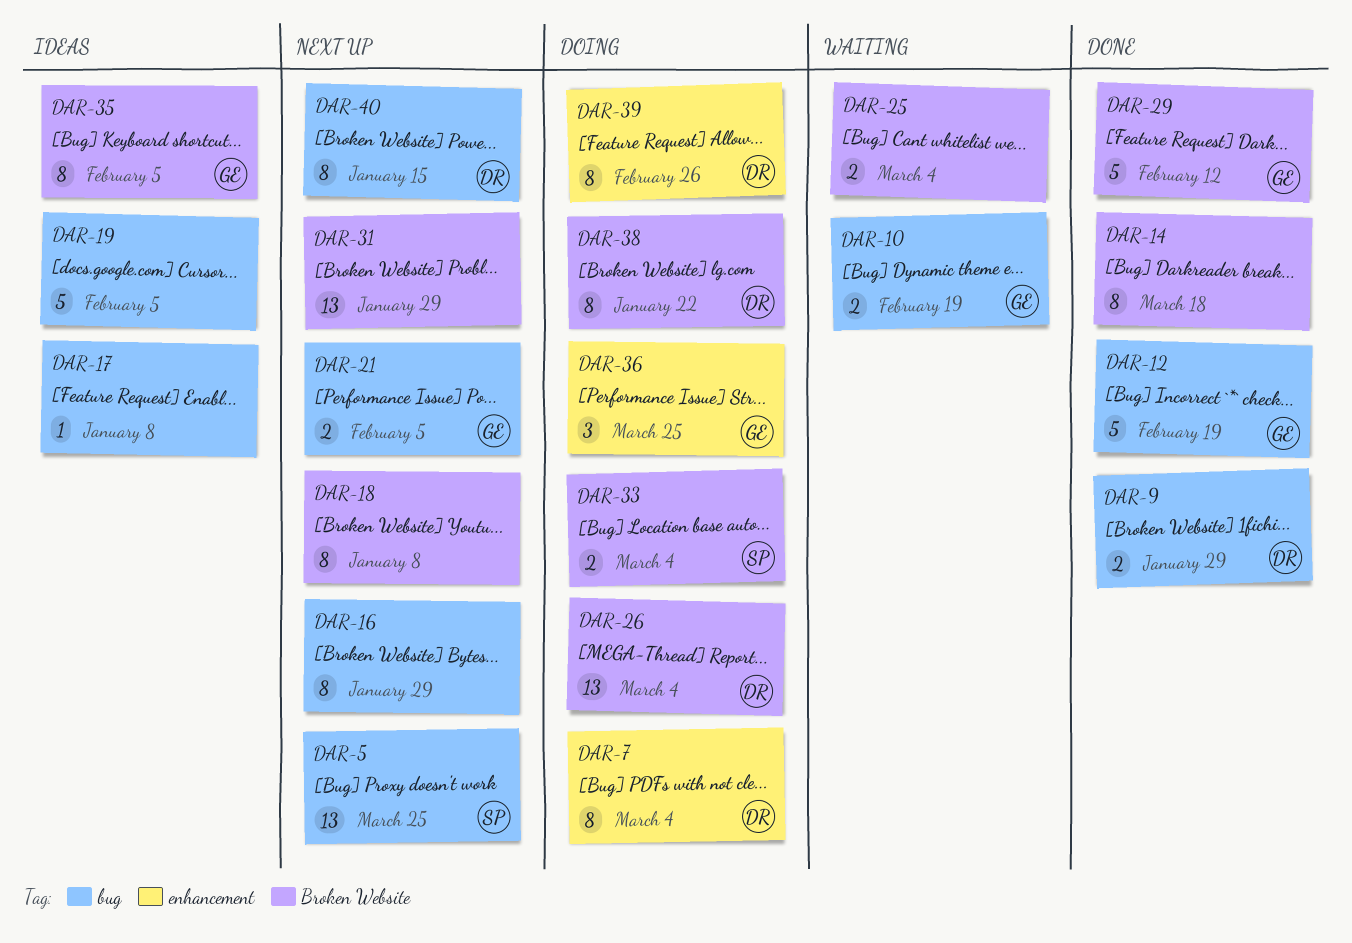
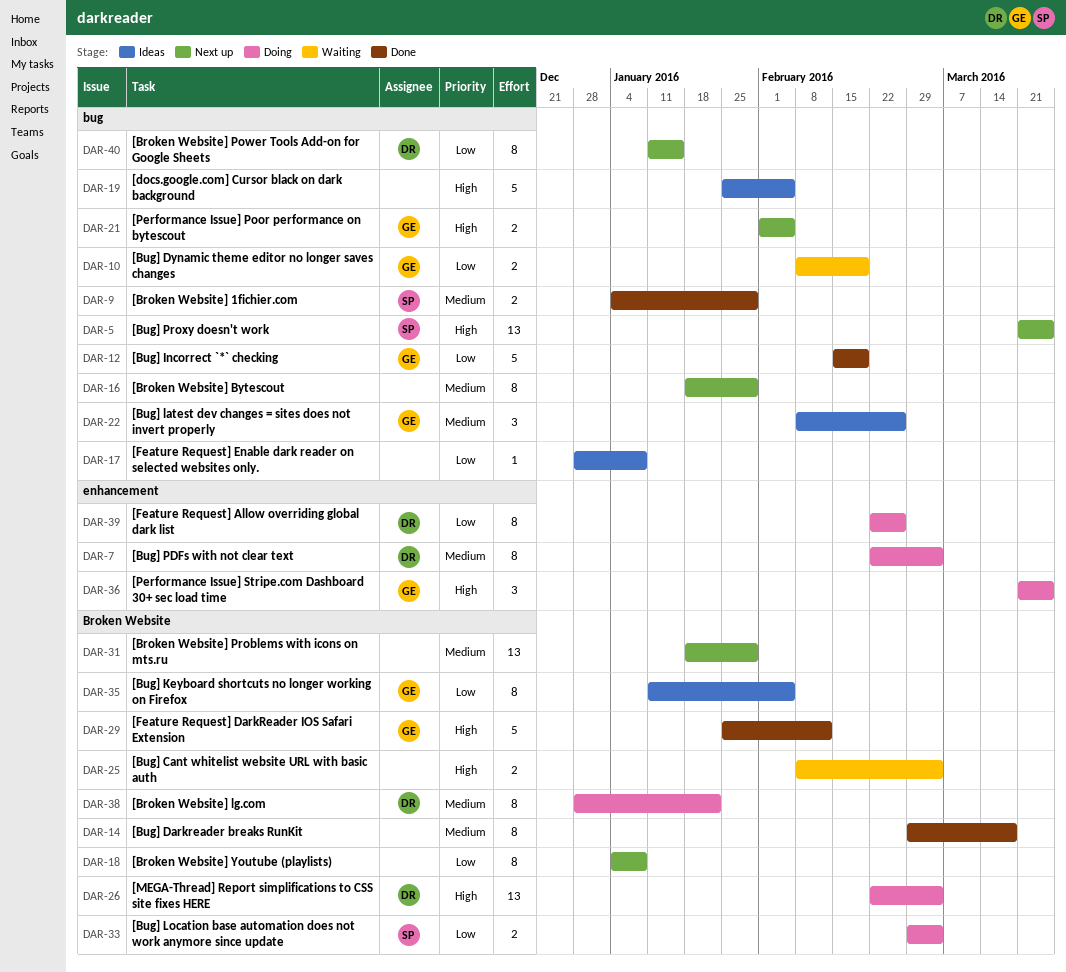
DAR-9, owner: DR -> SP
DAR-22: none -> present

